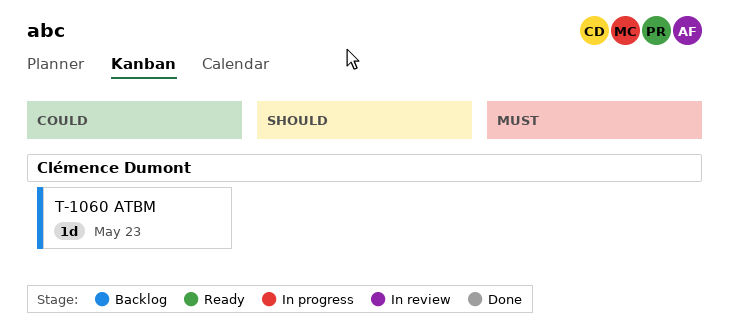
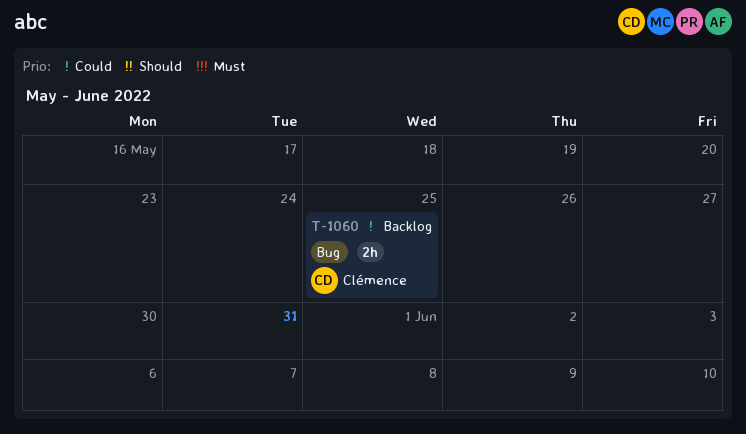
T-1060, estimate: 1d -> 2h
T-1060, due: May 23 -> May 25

